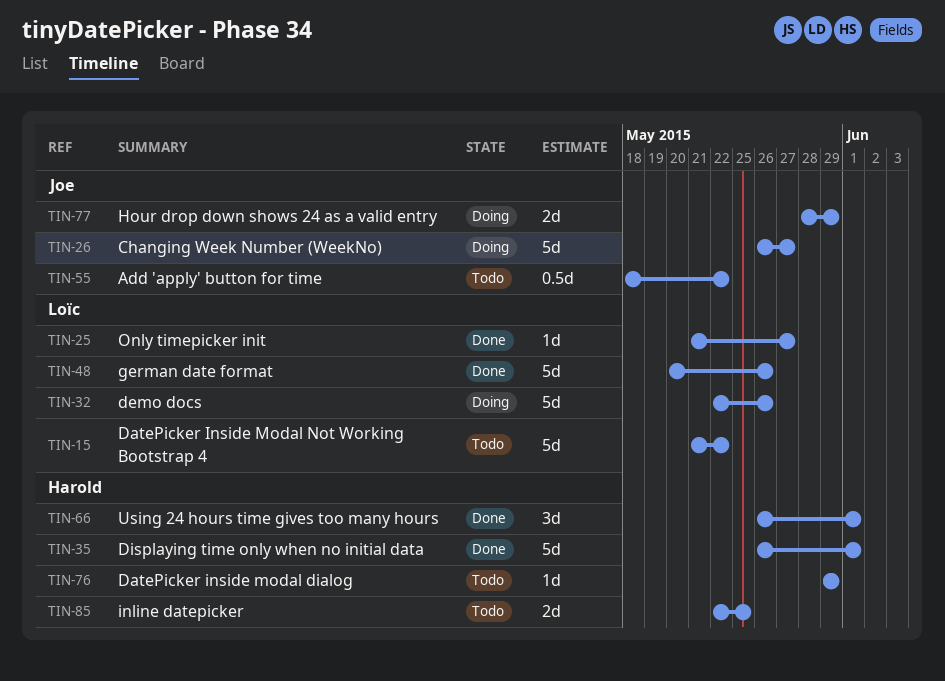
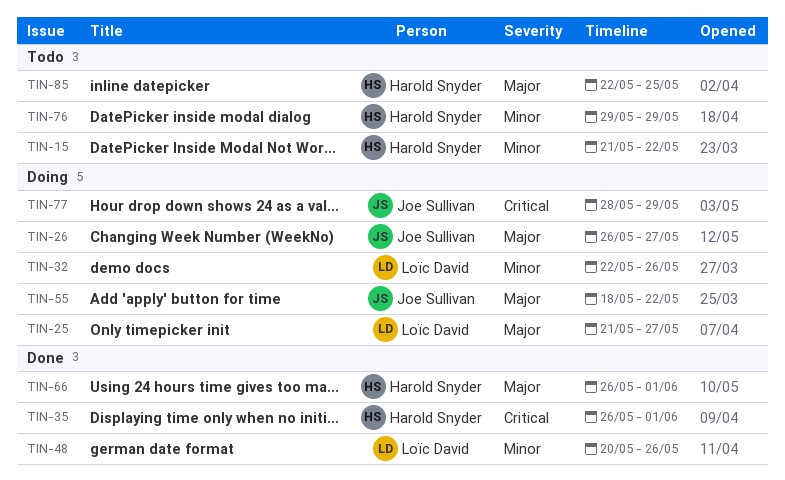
TIN-15, owner: Loïc David -> Harold Snyder
TIN-25, status: Done -> Doing
TIN-55, status: Todo -> Doing

